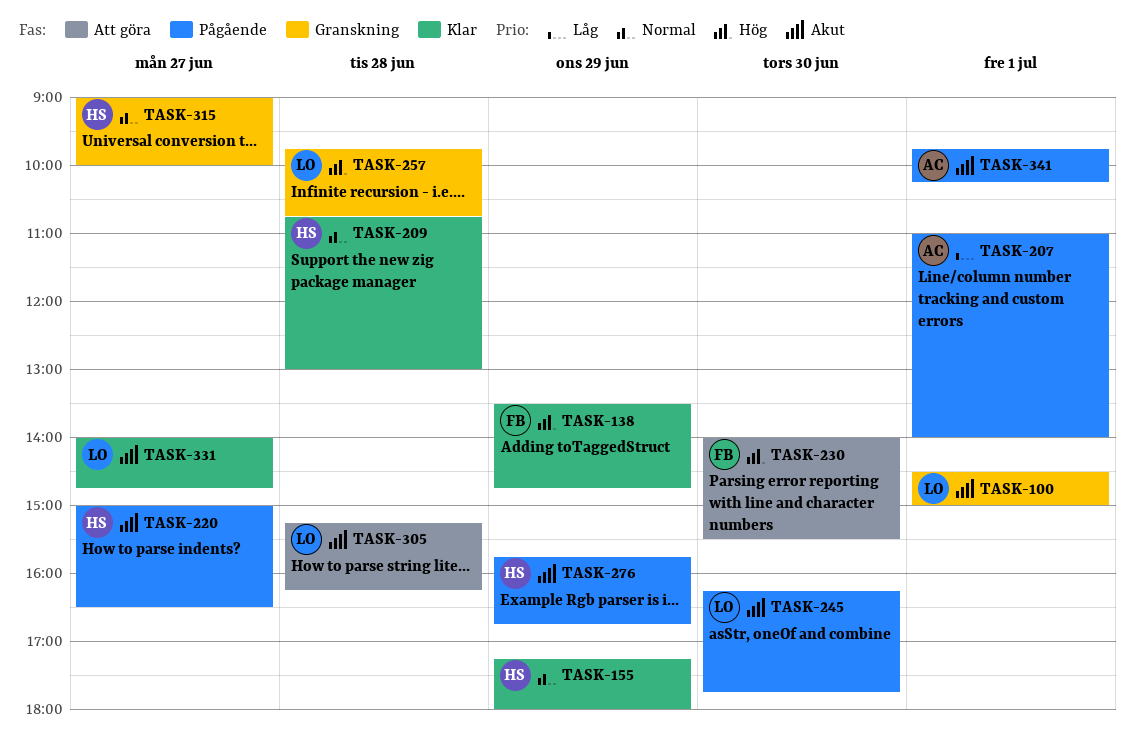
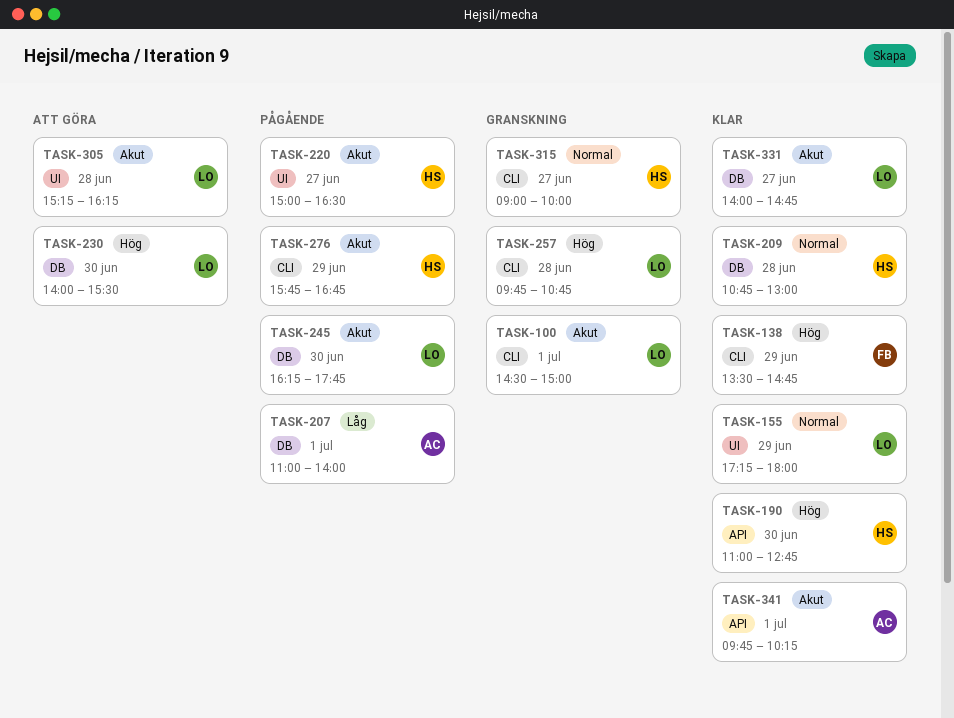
TASK-155, owner: HS -> LO
TASK-190: none -> present
TASK-230, owner: FB -> LO
TASK-341, status: Pågående -> Klar

